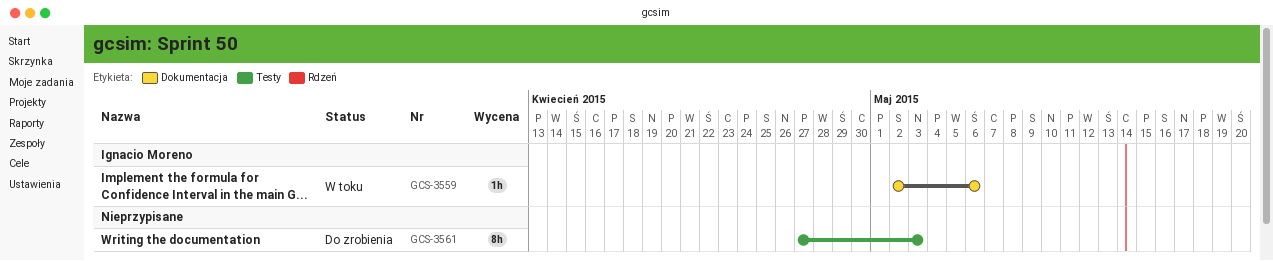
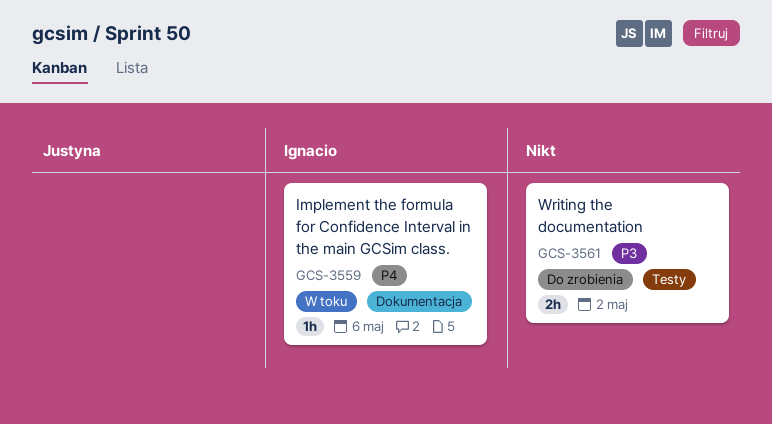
GCS-3561, estimate: 8h -> 2h
GCS-3561, due: May 3 -> May 2

